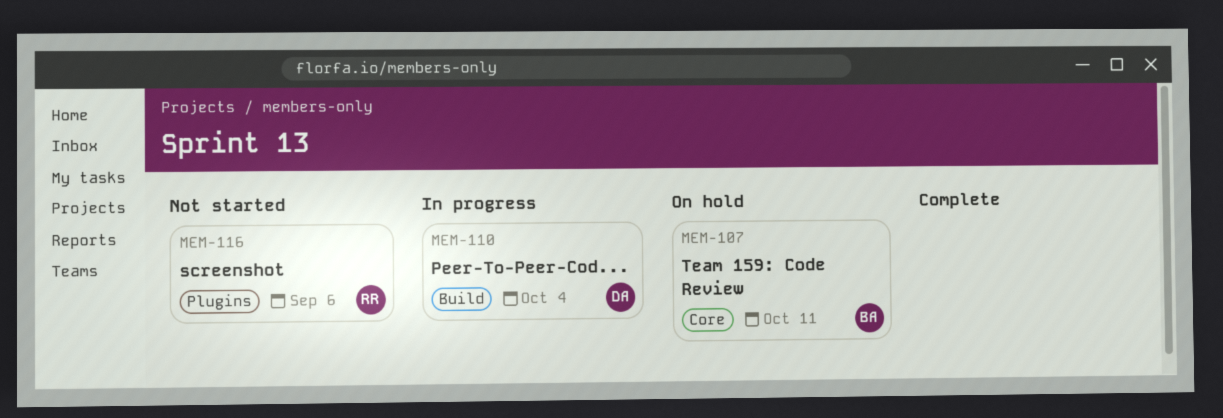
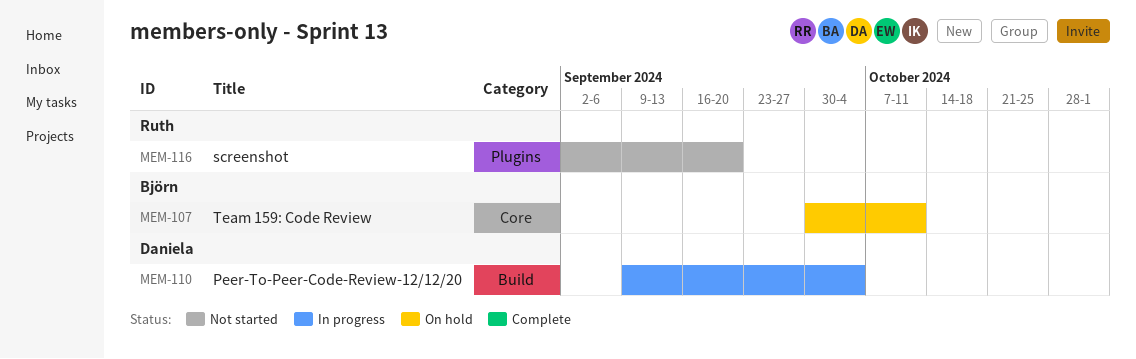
MEM-116, due: Sep 6 -> Sep 20

